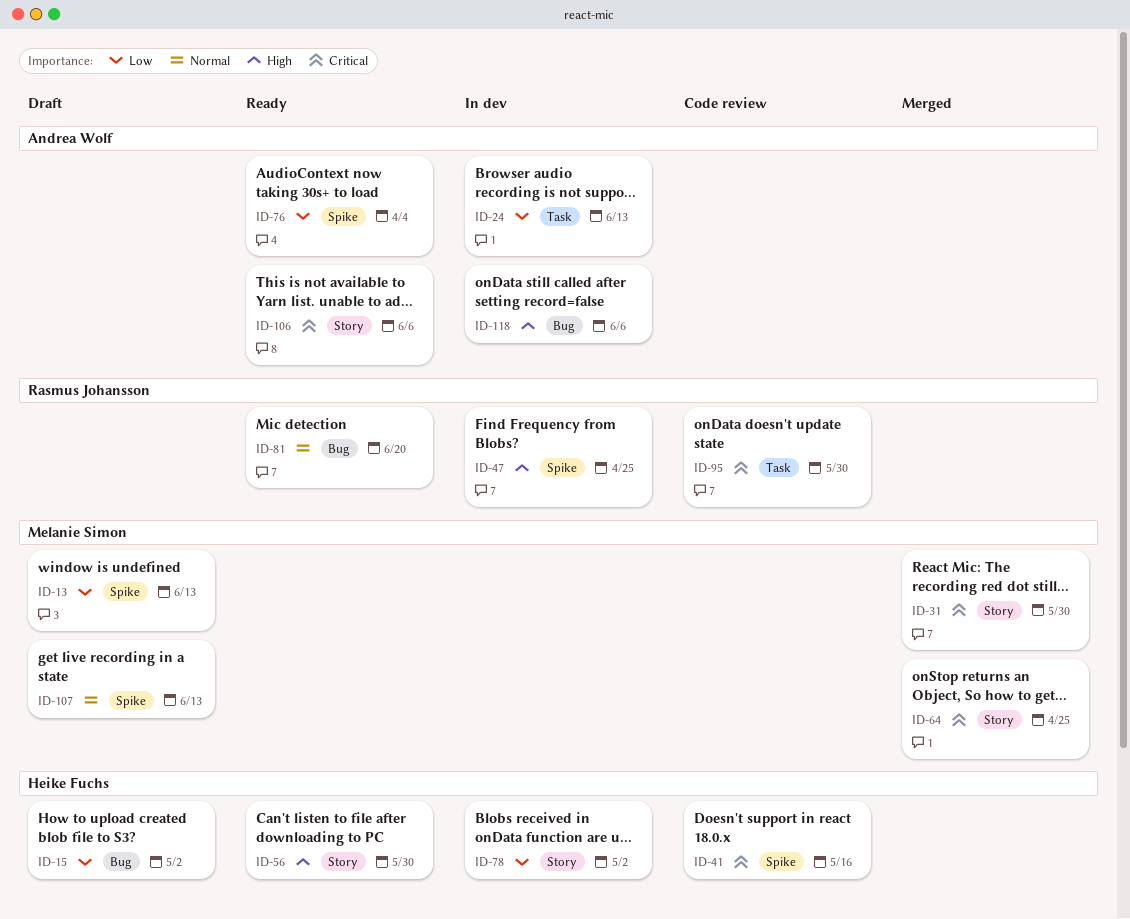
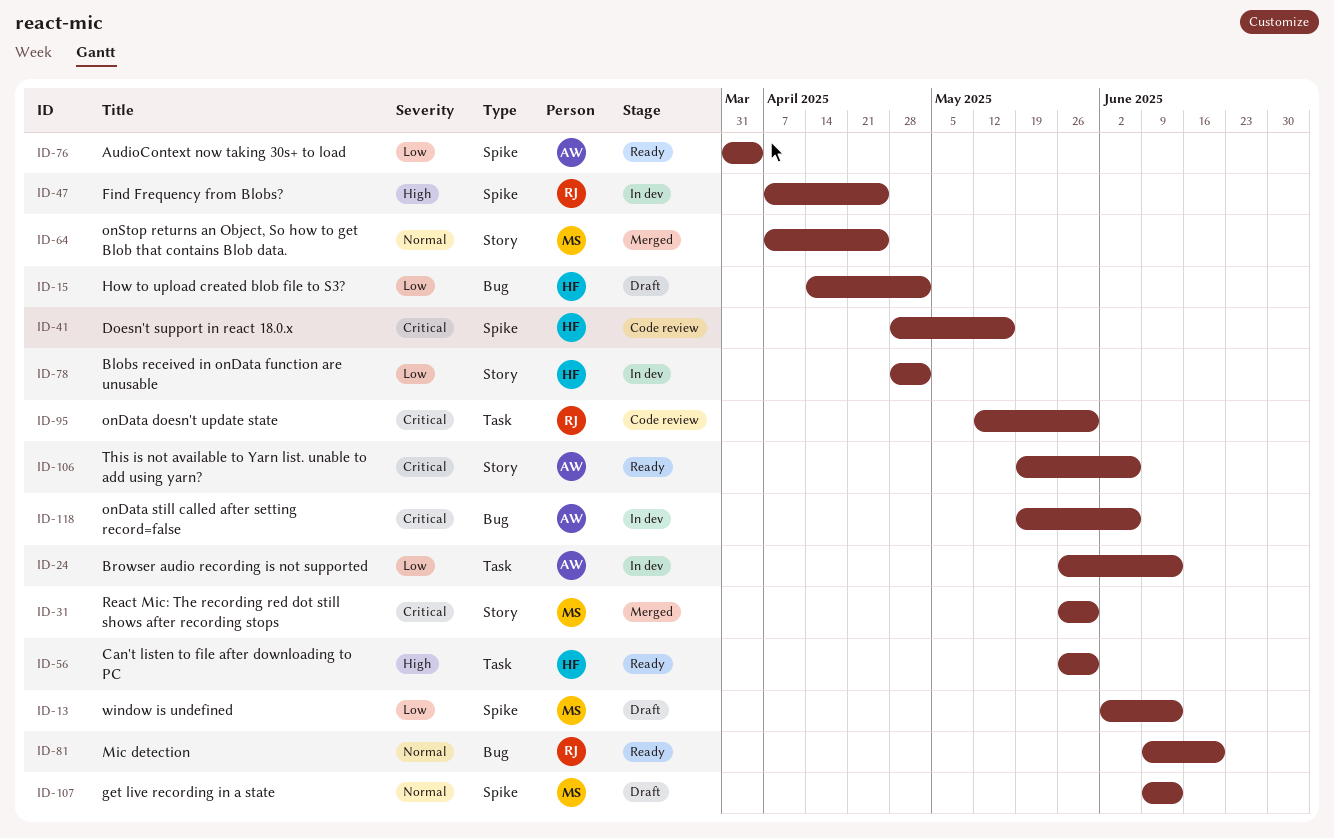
ID-56, label: Story -> Task
ID-64, priority: Critical -> Normal
ID-118, priority: High -> Critical

